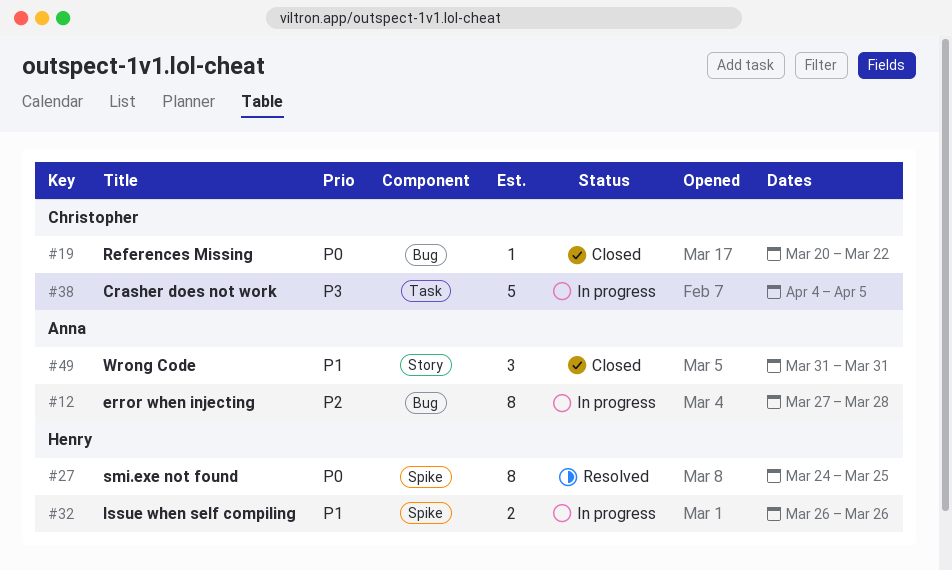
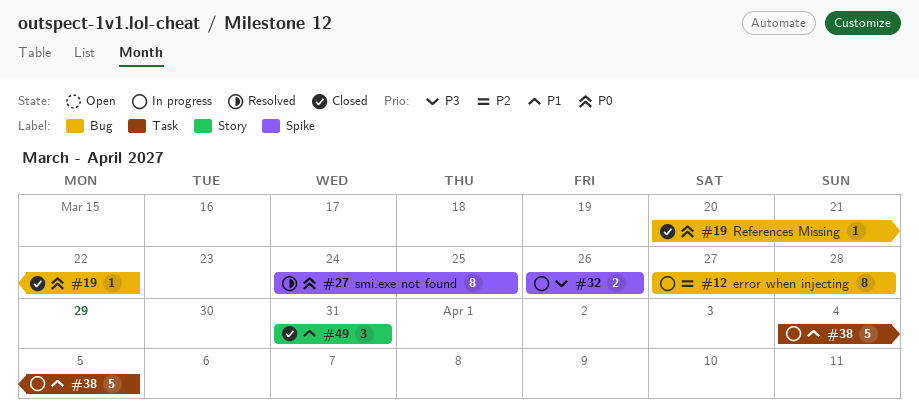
#32, priority: P1 -> P3
#38, priority: P3 -> P1

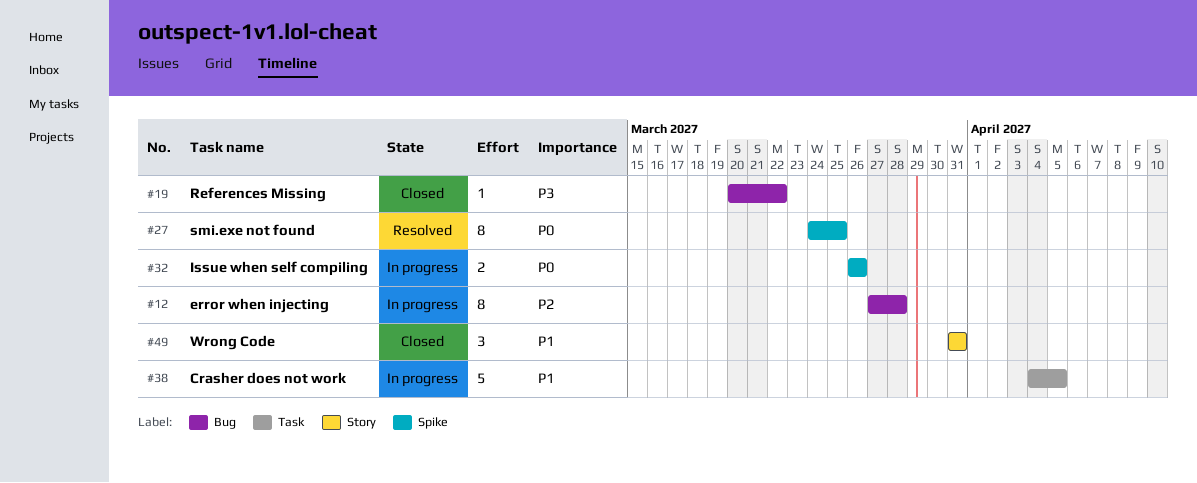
#19, priority: P0 -> P3
#32, priority: P3 -> P0

